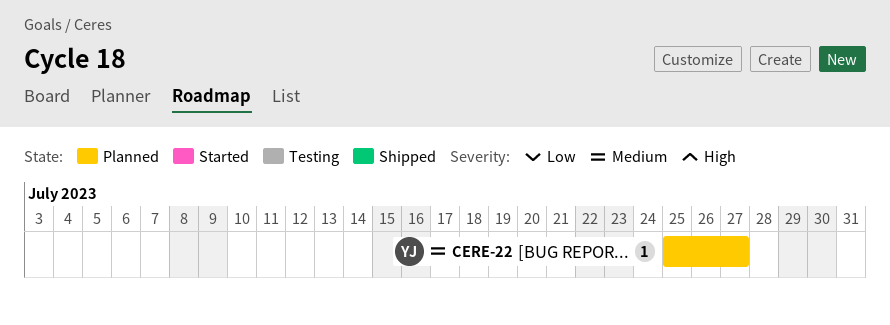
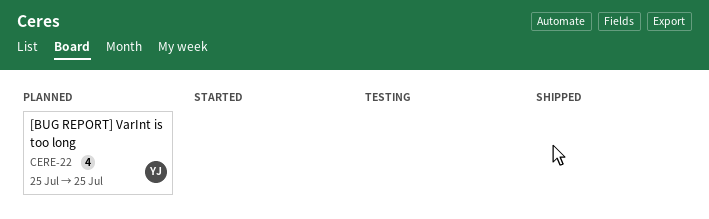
CERE-22, estimate: 1 -> 4
CERE-22, due: Jul 27 -> Jul 25

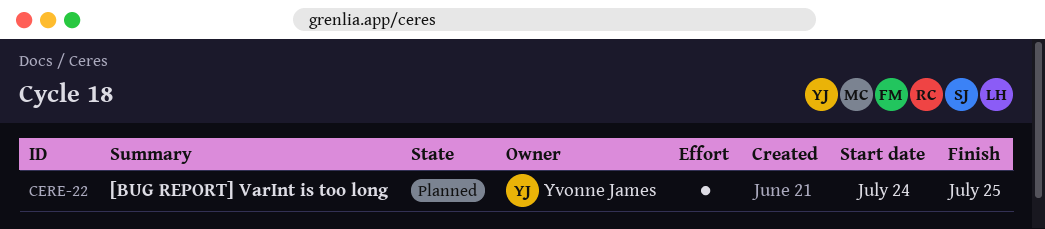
CERE-22, estimate: 4 -> 1
CERE-22, start: Jul 25 -> Jul 24

